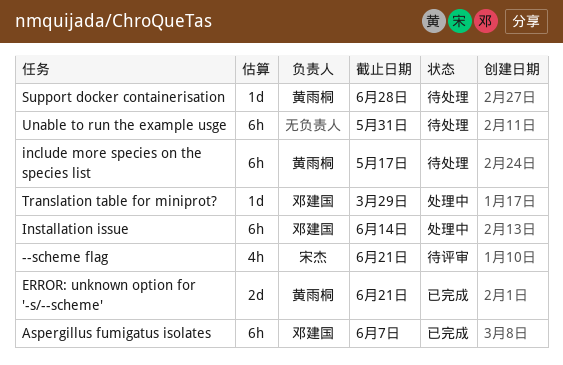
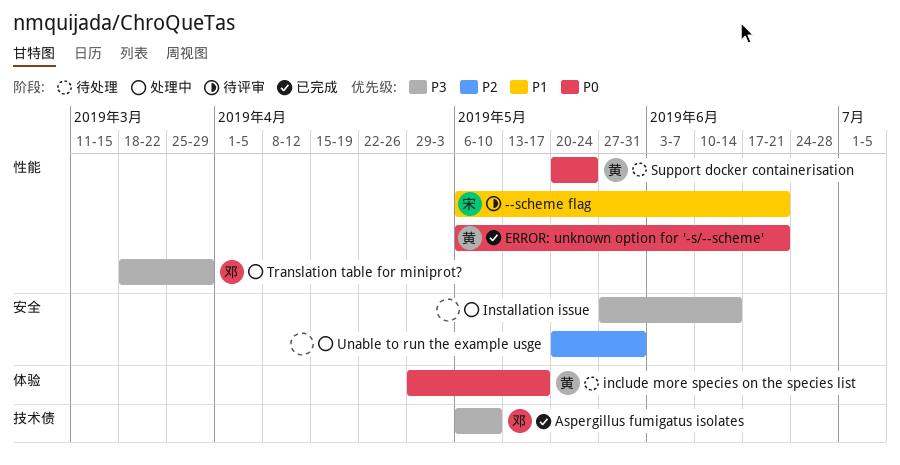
Aspergillus fumigatus isolates, due: Jun 7 -> May 10
Installation issue, owner: 邓建国 -> none
Support docker containerisation, due: Jun 28 -> May 24
Unable to run the example usge, status: 待处理 -> 处理中

